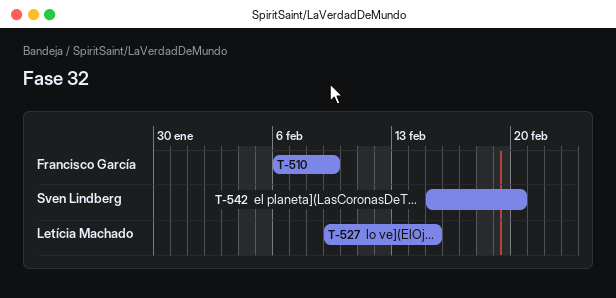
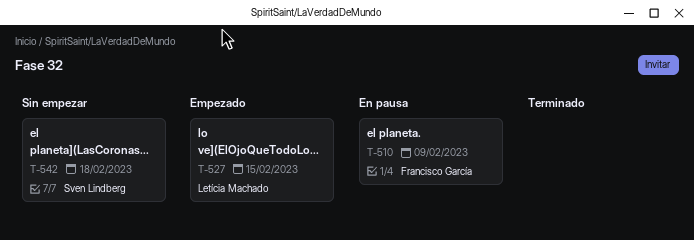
T-542, due: Feb 20 -> Feb 18

